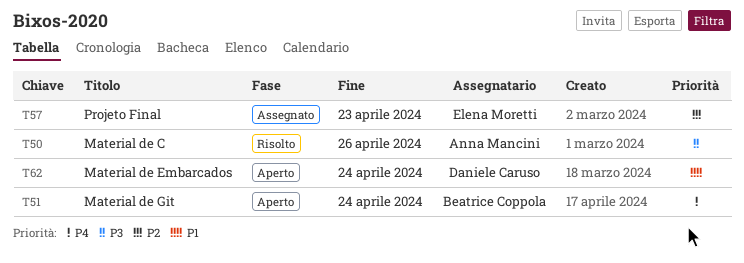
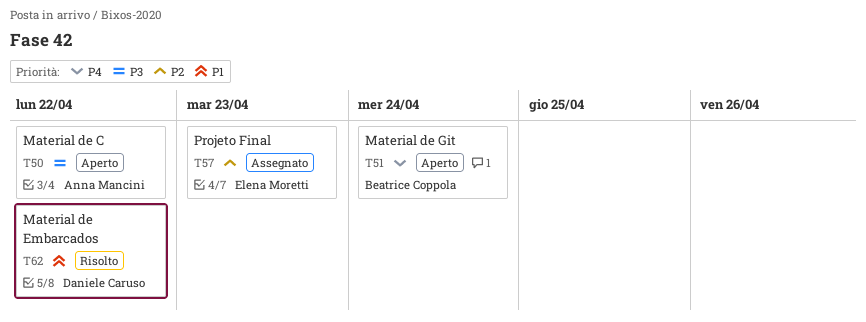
T50, status: Risolto -> Aperto
T50, due: Apr 26 -> Apr 22
T62, status: Aperto -> Risolto
T62, due: Apr 24 -> Apr 22

